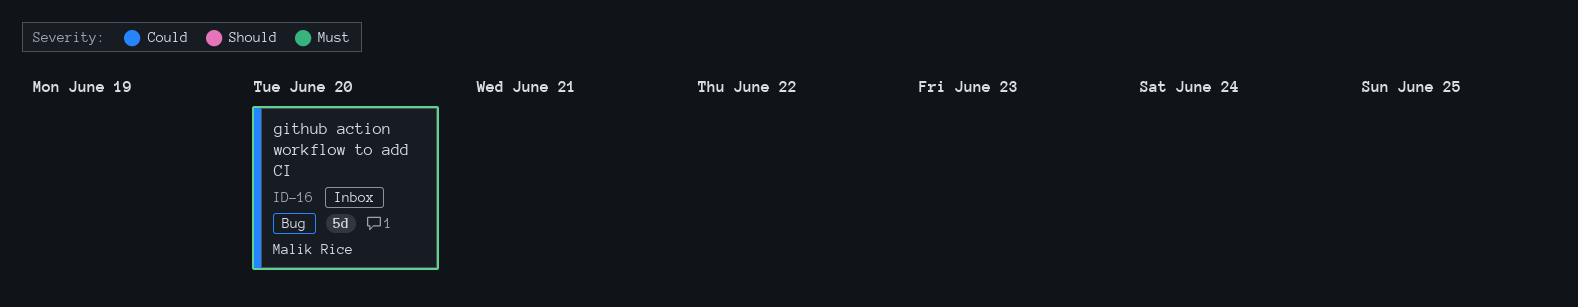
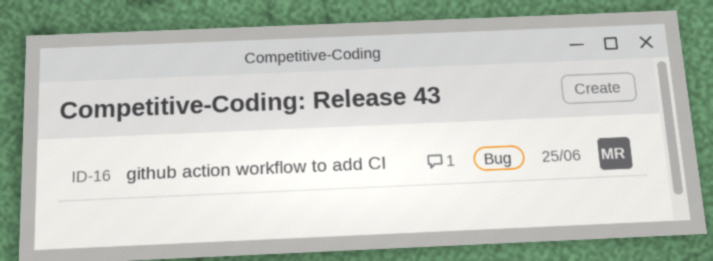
ID-16, due: Jun 20 -> Jun 25

